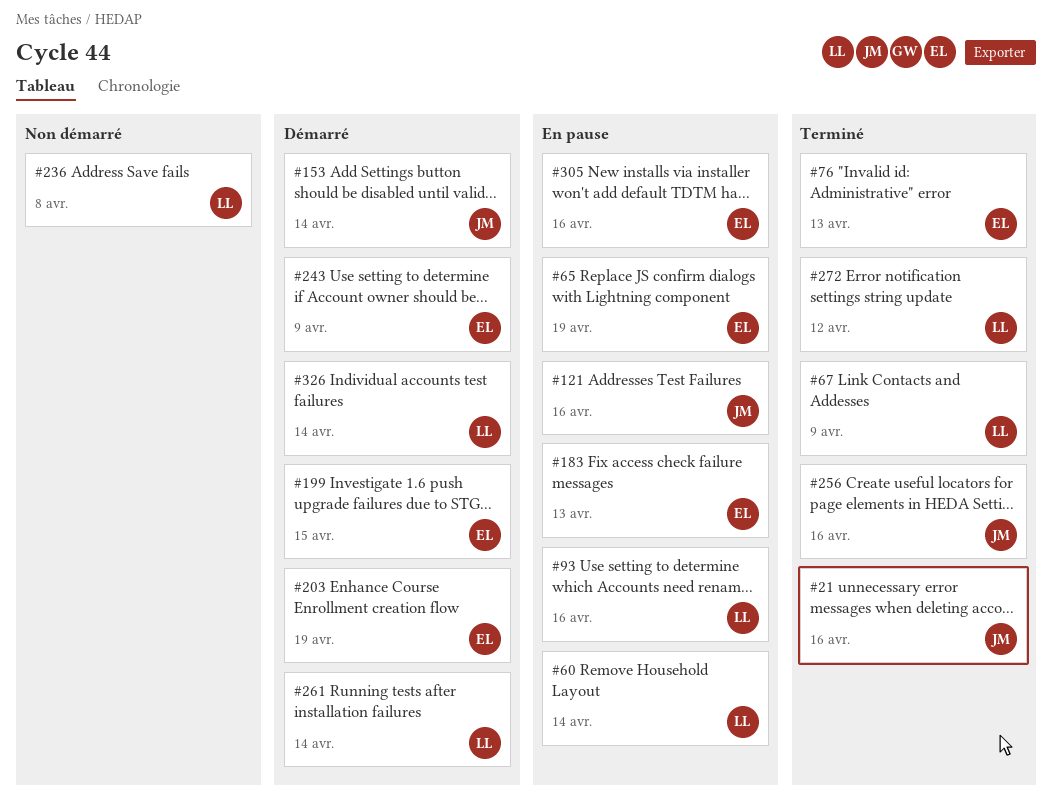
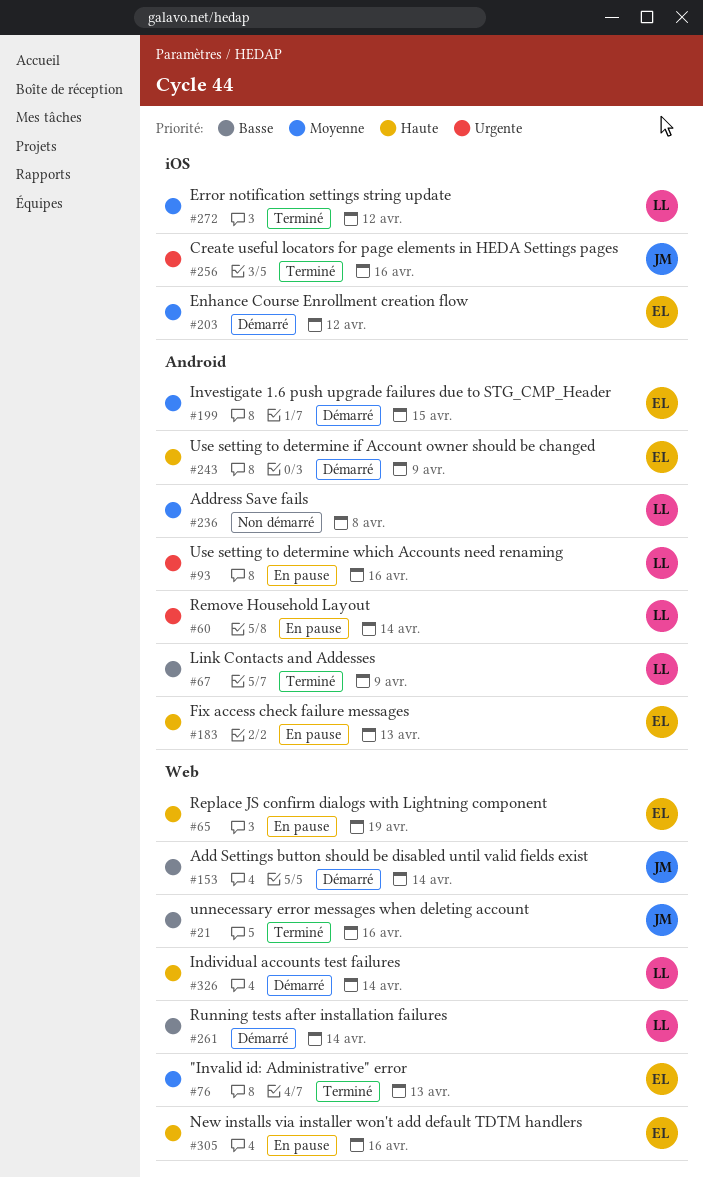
#121: present -> none
#203, due: Apr 19 -> Apr 12

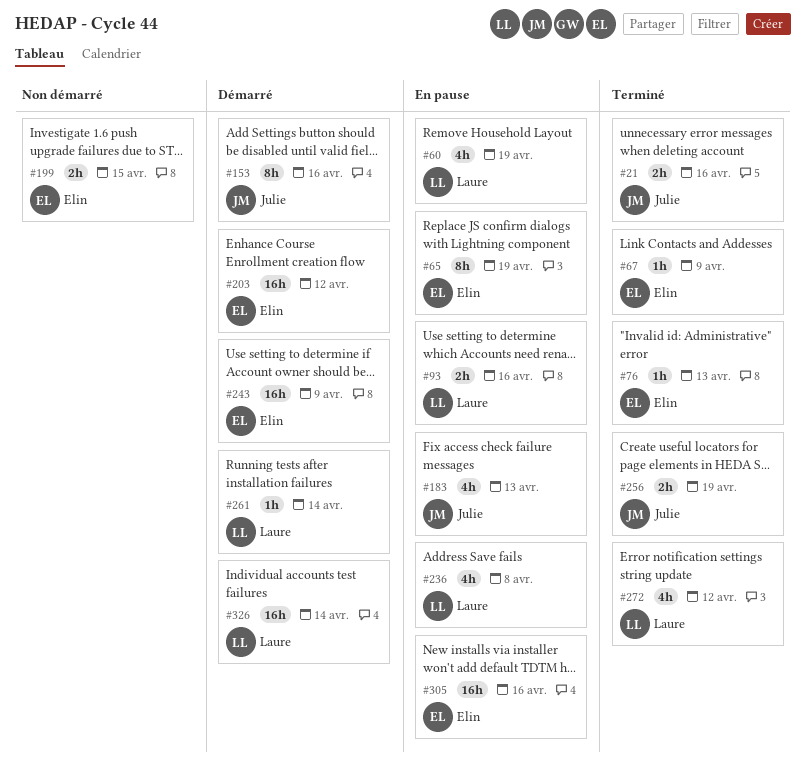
#60, due: Apr 14 -> Apr 19
#67, owner: Laure -> Elin
#153, due: Apr 14 -> Apr 16
#183, owner: Elin -> Julie
#199, status: Démarré -> Non démarré
#236, status: Non démarré -> En pause
#256, due: Apr 16 -> Apr 19

